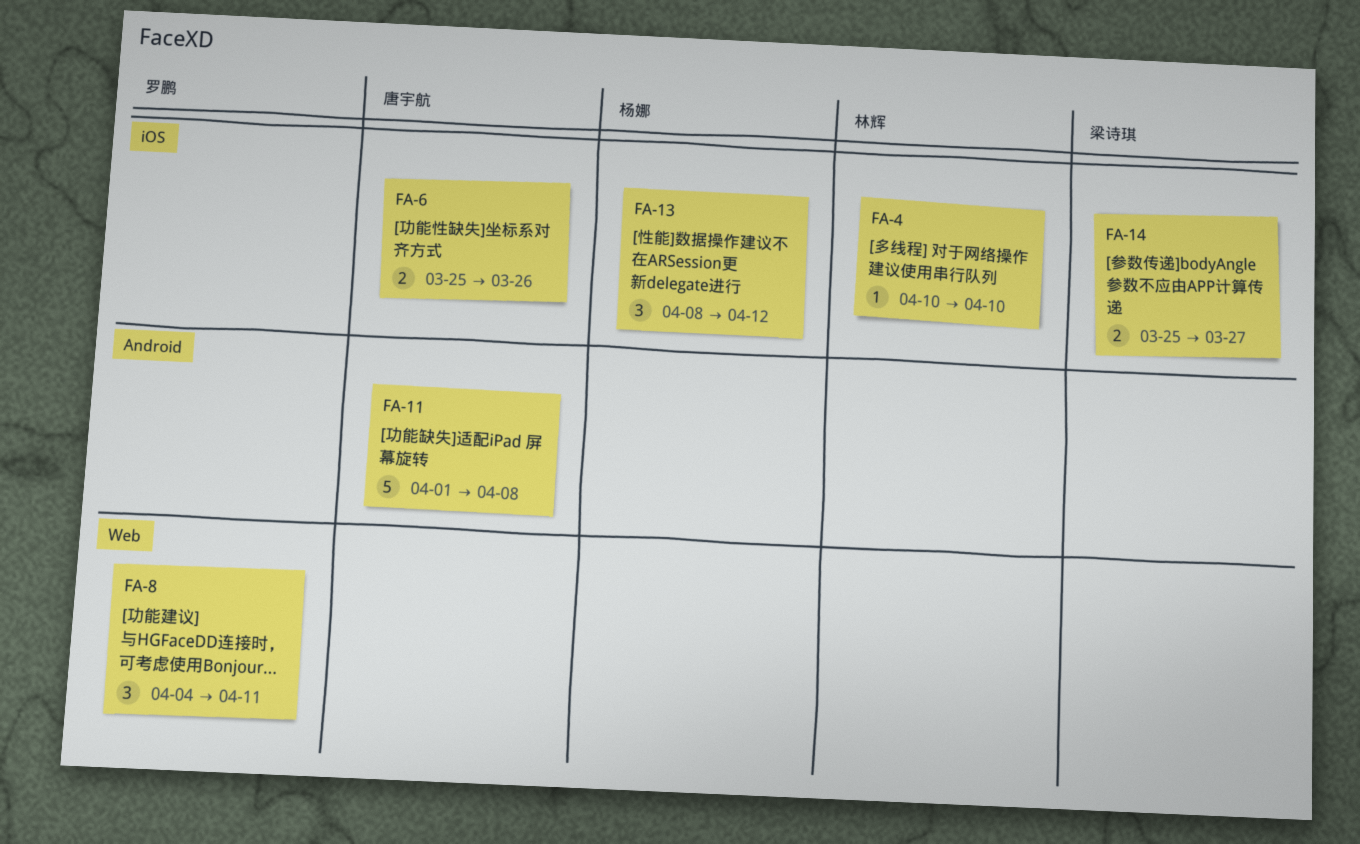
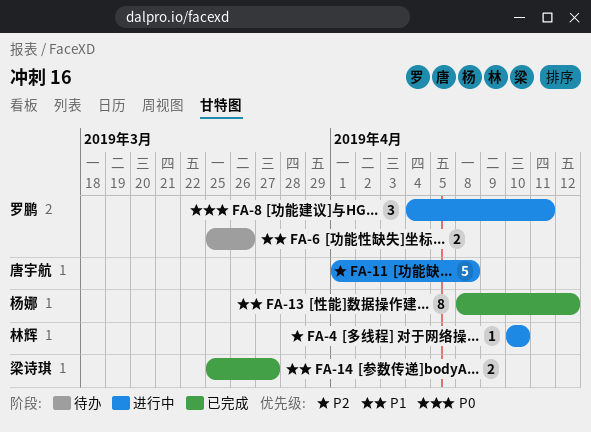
FA-6, owner: 唐宇航 -> 罗鹏
FA-13, estimate: 3 -> 8

